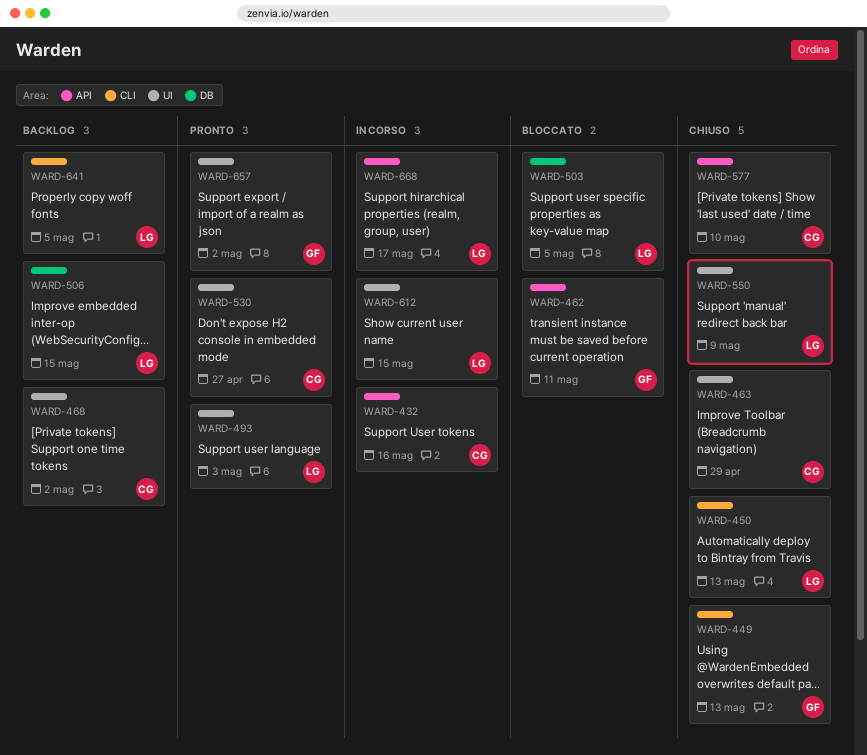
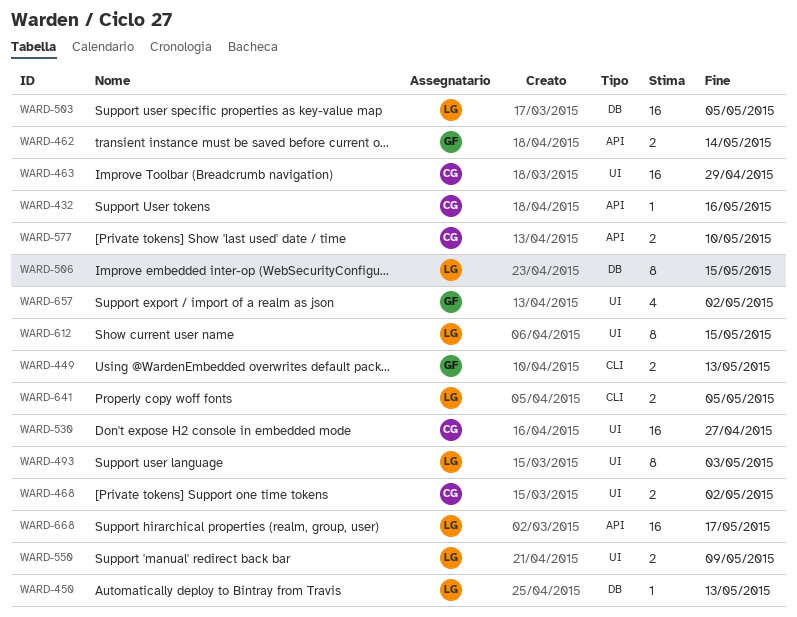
WARD-450, label: CLI -> DB
WARD-462, due: May 11 -> May 14

